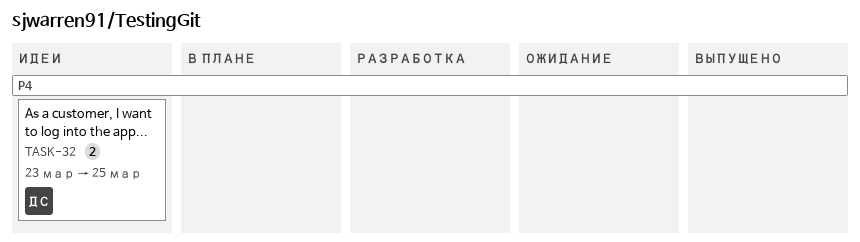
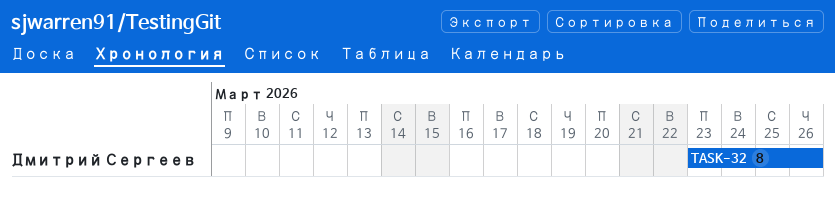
TASK-32, estimate: 2 -> 8
TASK-32, due: Mar 25 -> Mar 26

